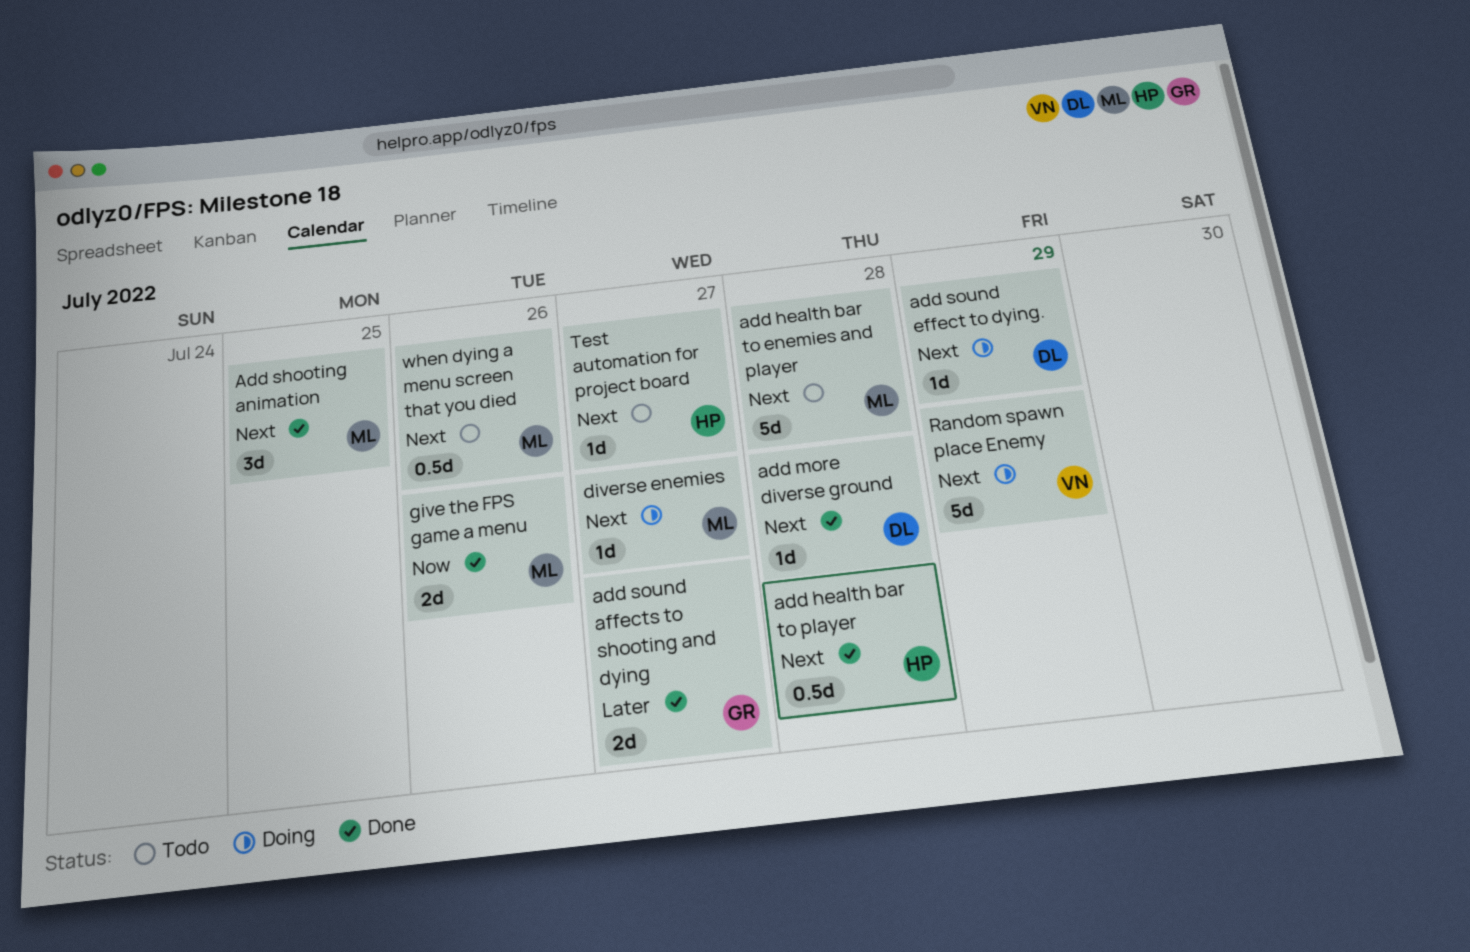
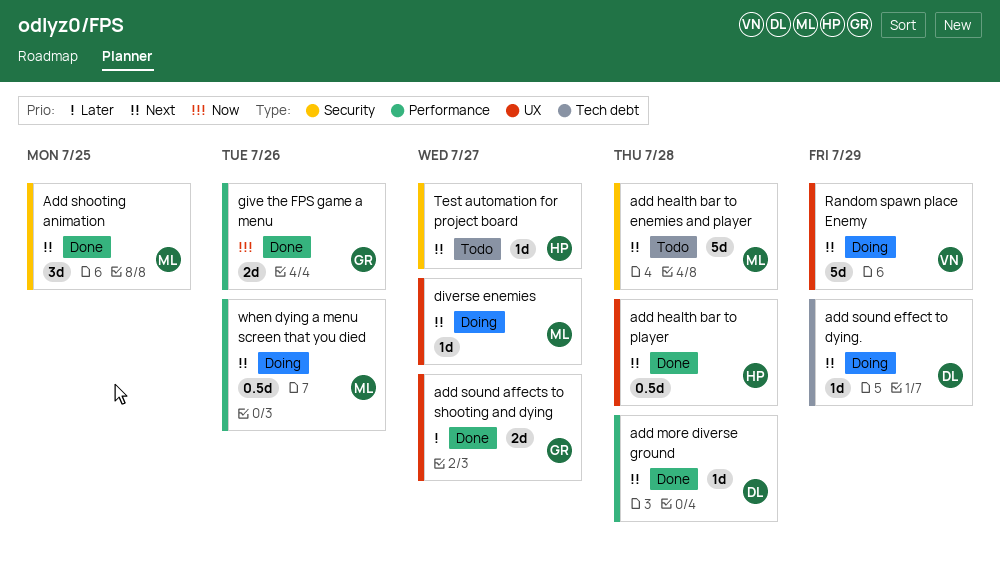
give the FPS game a menu, owner: ML -> GR
when dying a menu screen that you died, status: Todo -> Doing

